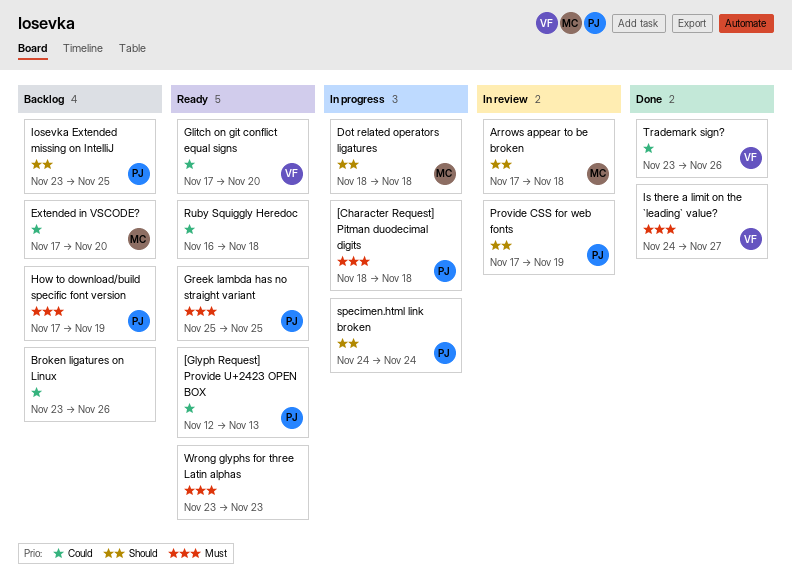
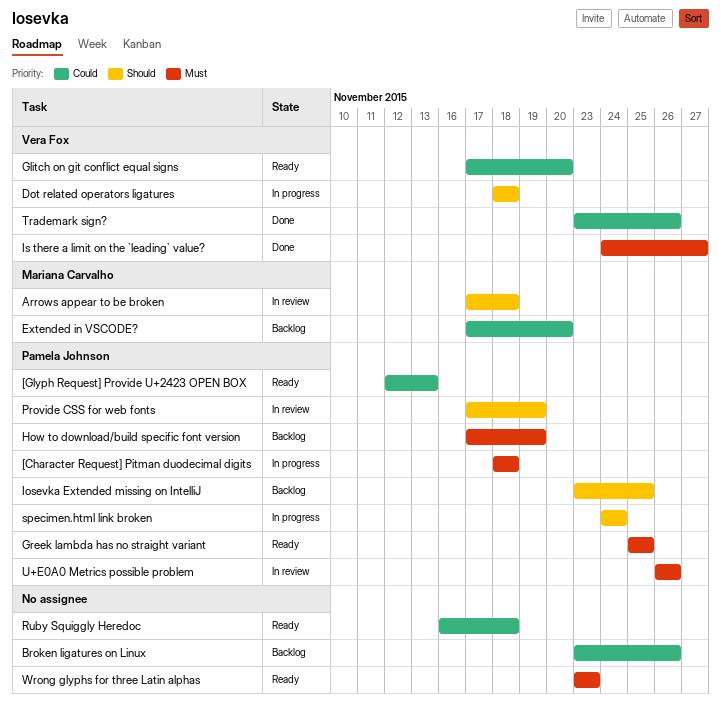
Dot related operators ligatures, owner: Mariana Carvalho -> Vera Fox
U+E0A0 Metrics possible problem: none -> present

